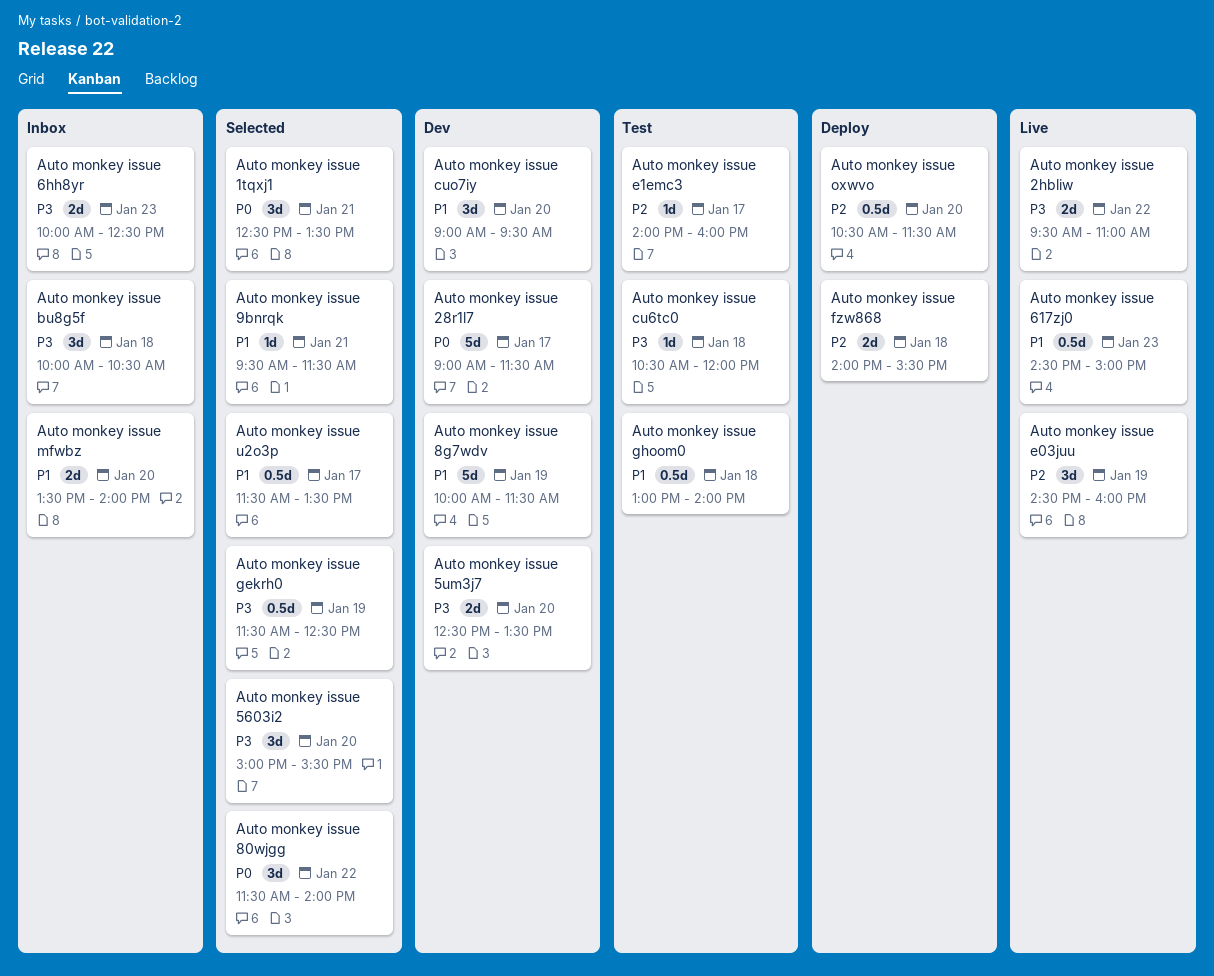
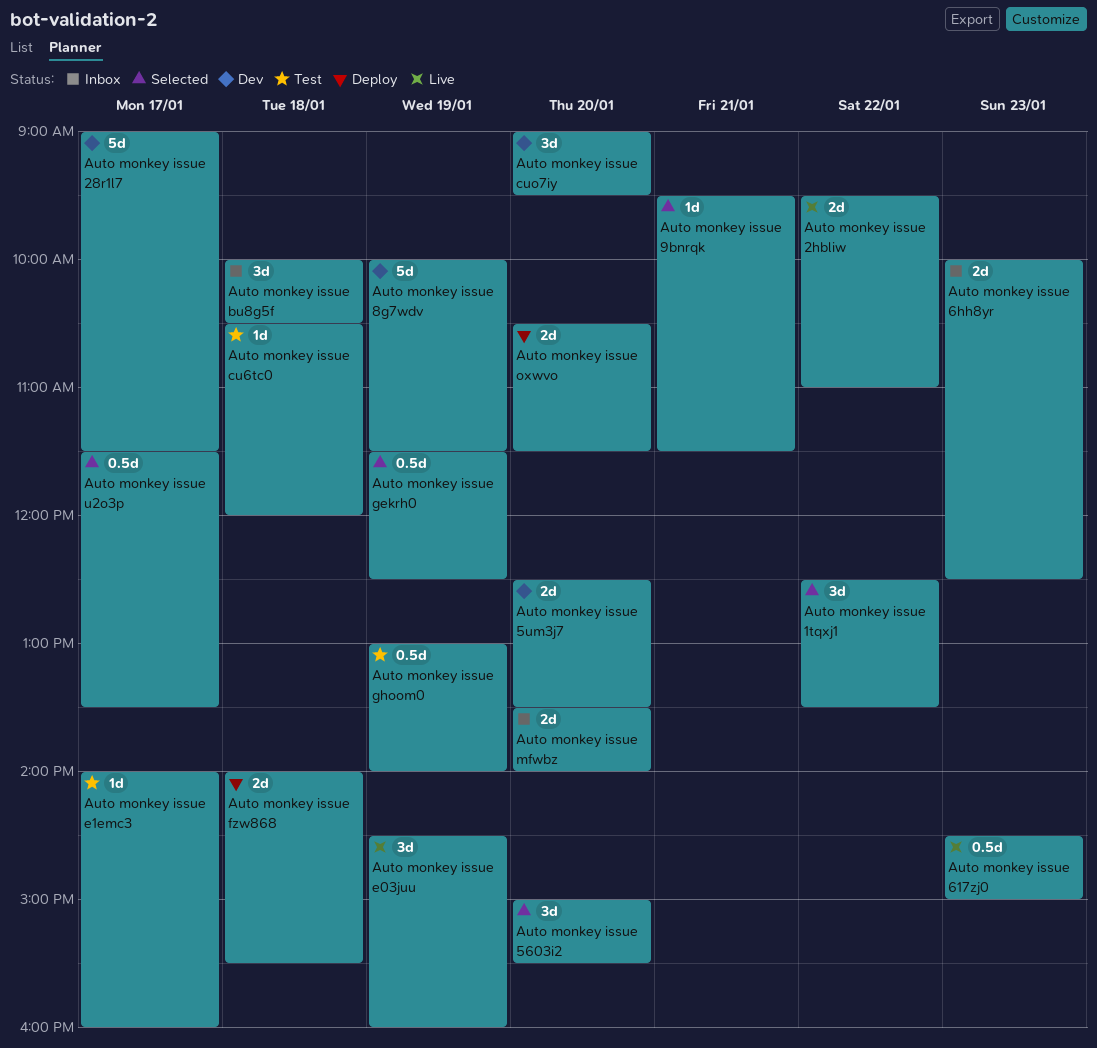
Auto monkey issue 1tqxj1, day: Jan 21 -> Jan 22
Auto monkey issue 80wjgg: present -> none
Auto monkey issue ghoom0, day: Jan 18 -> Jan 19
Auto monkey issue oxwvo, estimate: 0.5d -> 2d

